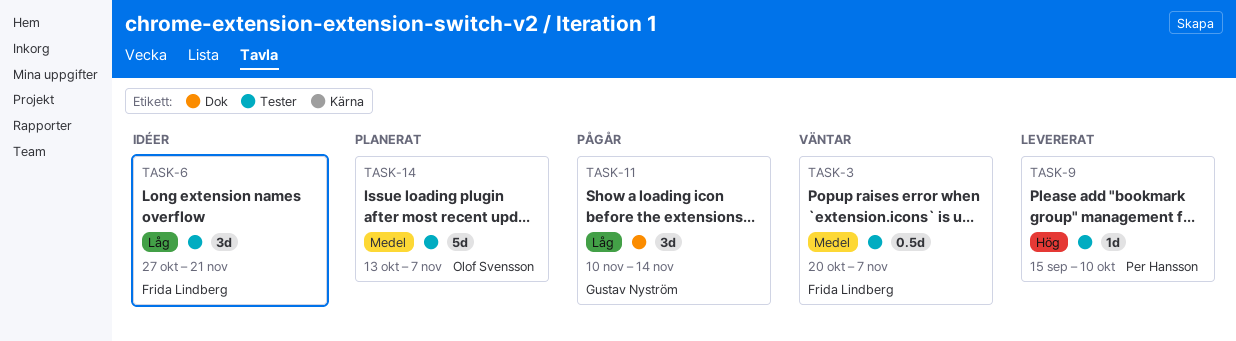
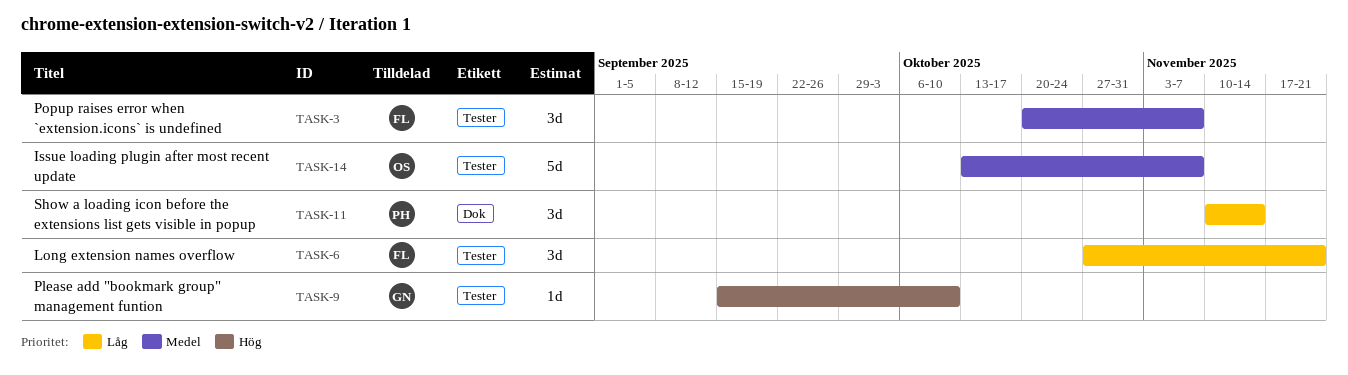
TASK-3, estimate: 0.5d -> 3d
TASK-9, owner: Per Hansson -> Gustav Nyström
TASK-11, owner: Gustav Nyström -> Per Hansson

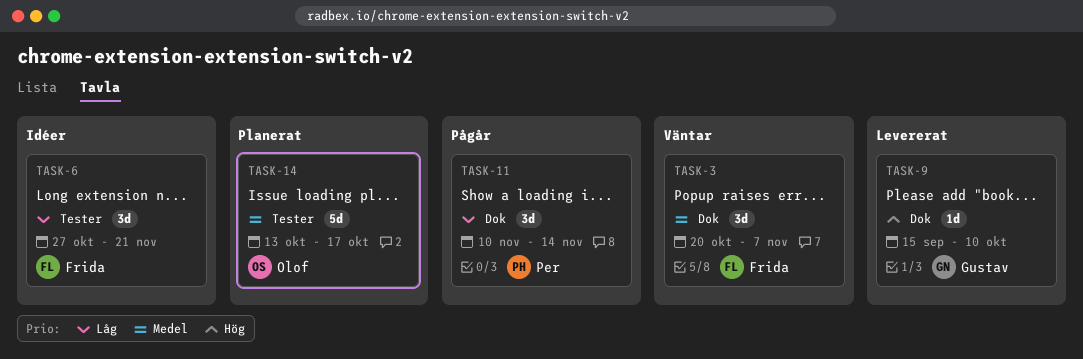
TASK-3, label: Tester -> Dok
TASK-9, label: Tester -> Dok
TASK-14, due: Nov 7 -> Oct 17

